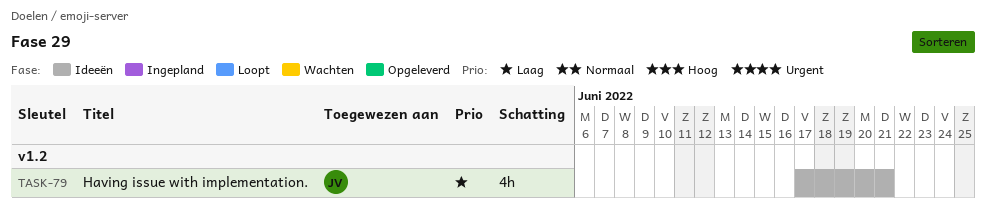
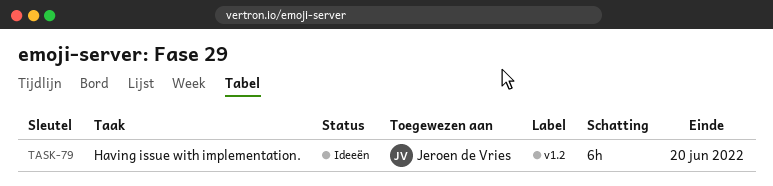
TASK-79, estimate: 4h -> 6h
TASK-79, due: Jun 21 -> Jun 20

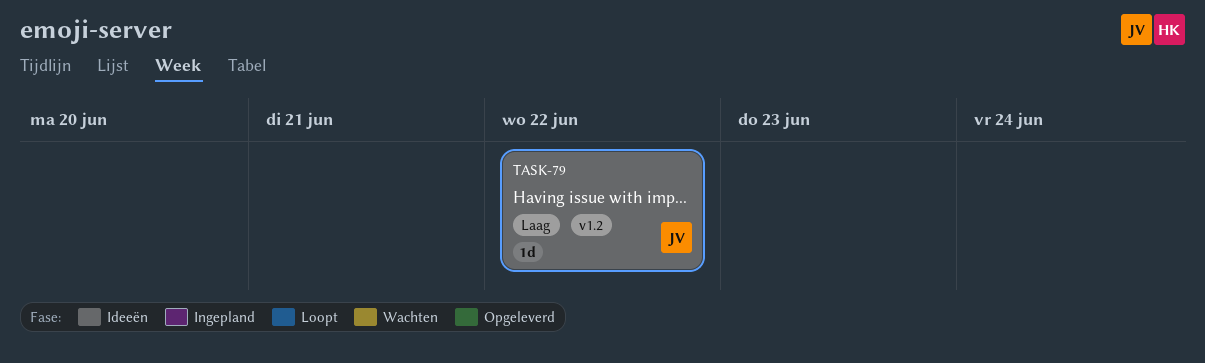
TASK-79, estimate: 6h -> 1d
TASK-79, due: Jun 20 -> Jun 22

